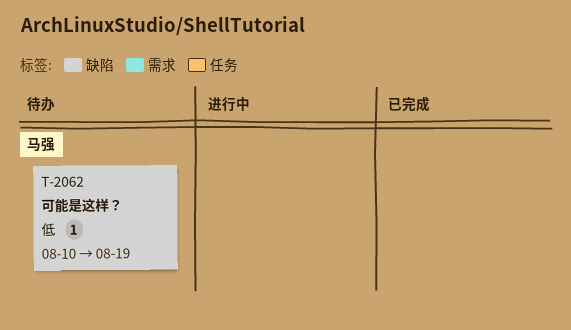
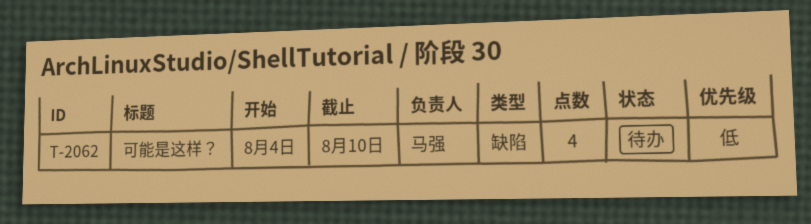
T-2062, estimate: 1 -> 4
T-2062, start: Aug 10 -> Aug 4
T-2062, due: Aug 19 -> Aug 10

